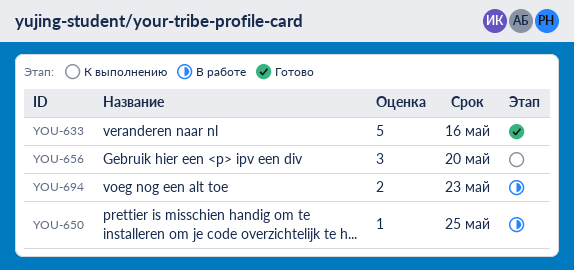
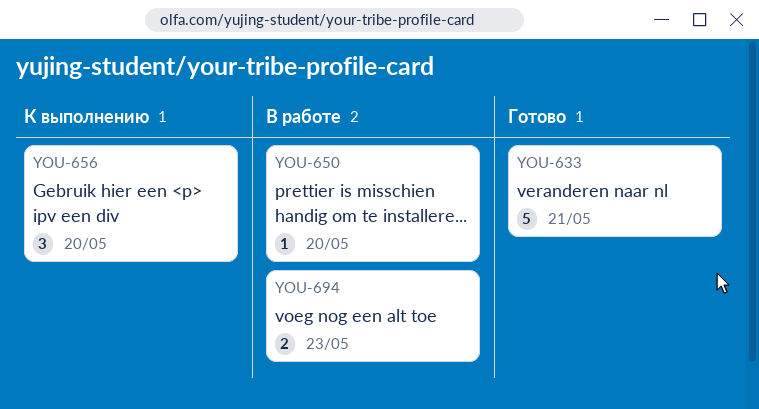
YOU-633, due: May 16 -> May 21
YOU-650, due: May 25 -> May 20

